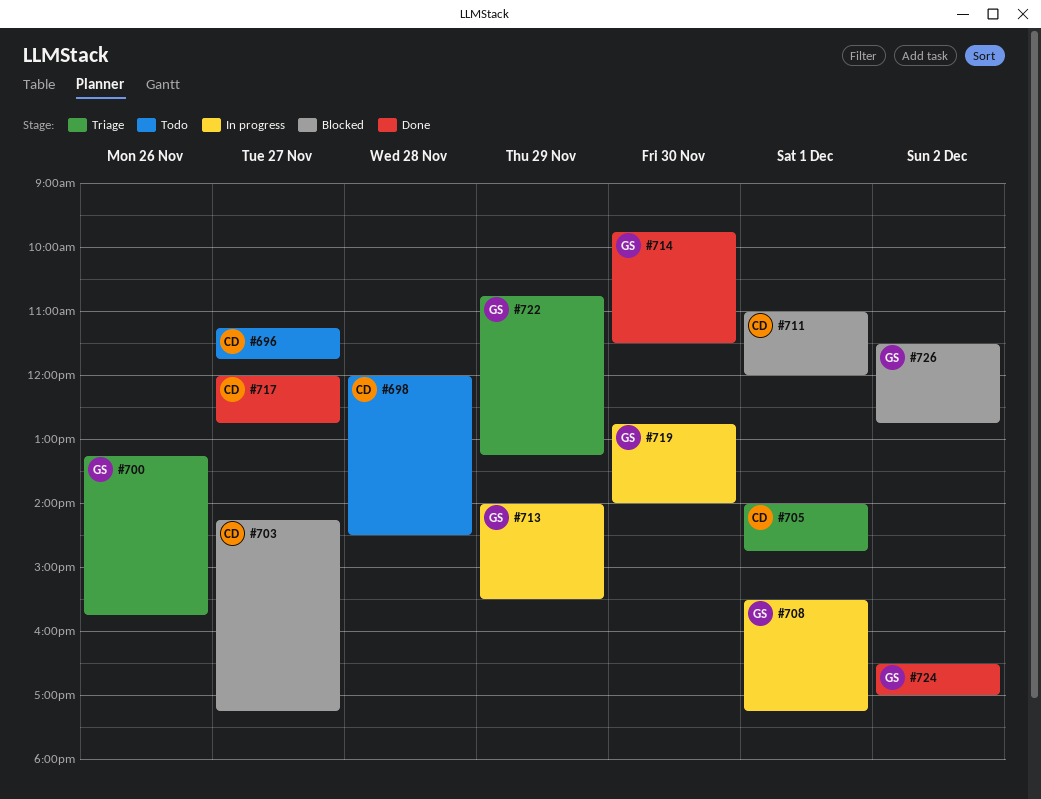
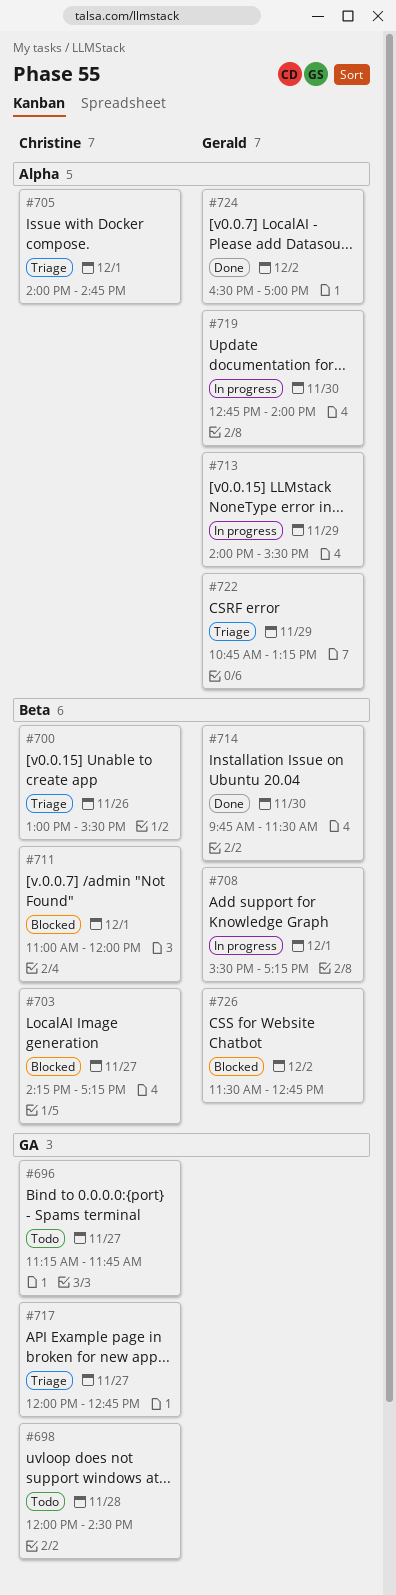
#700, owner: Gerald -> Christine
#700, begins: 13:15 -> 13:00
#700, ends: 15:45 -> 15:30
#717, status: Done -> Triage

